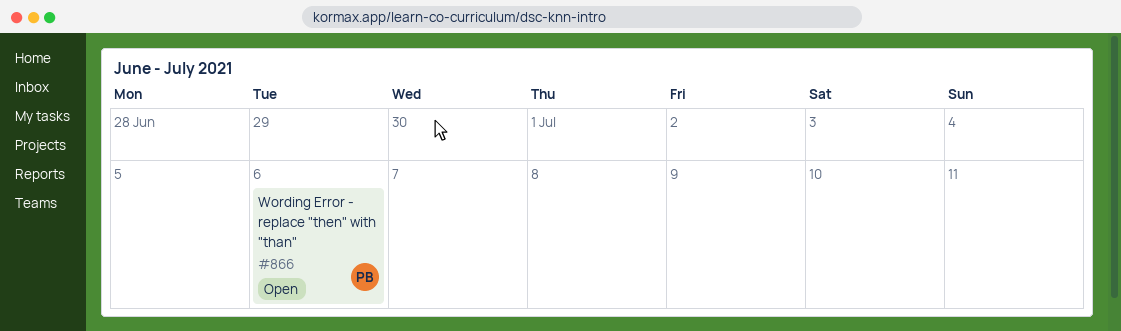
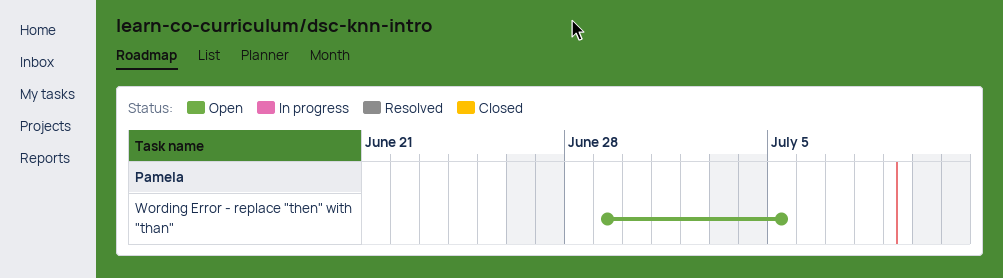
Wording Error - replace "then" with "than", due: Jul 6 -> Jul 5

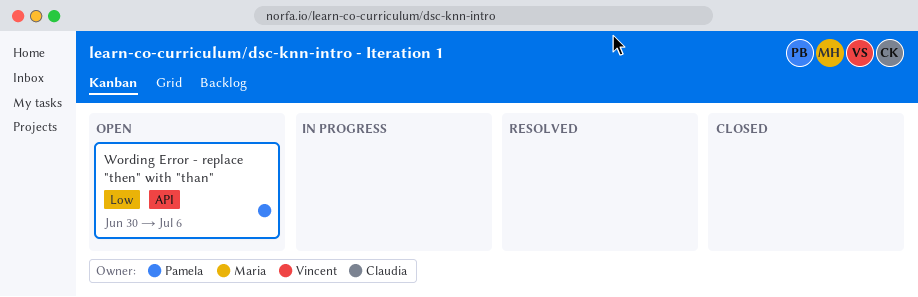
Wording Error - replace "then" with "than", start: Jun 29 -> Jun 30
Wording Error - replace "then" with "than", due: Jul 5 -> Jul 6

